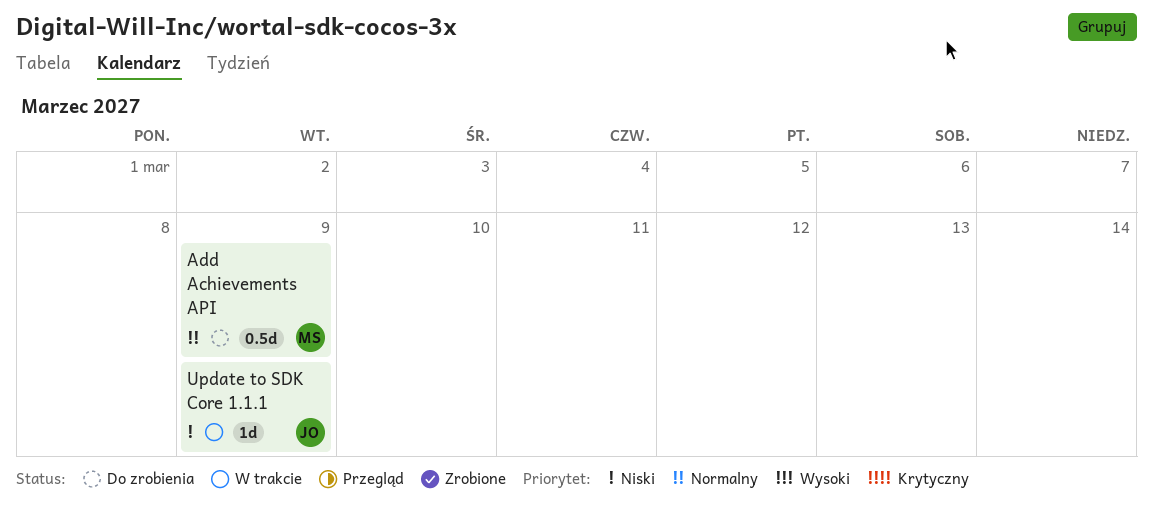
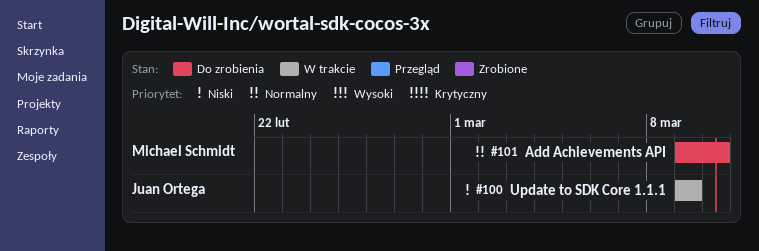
Add Achievements API, due: Mar 9 -> Mar 10

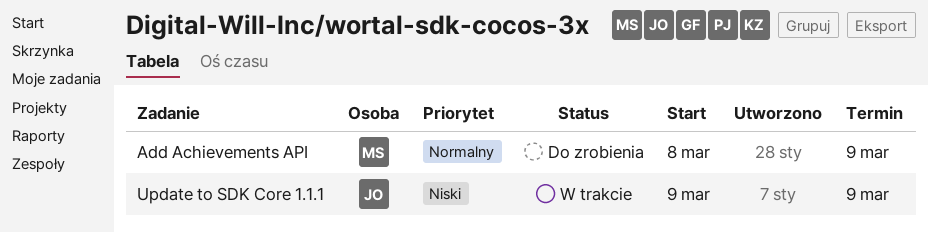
Add Achievements API, start: Mar 9 -> Mar 8
Add Achievements API, due: Mar 10 -> Mar 9

